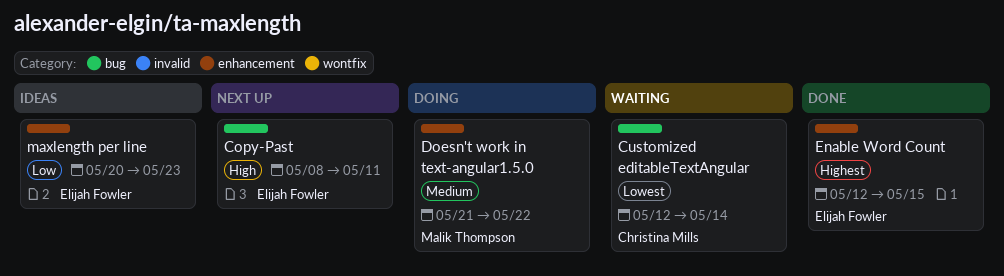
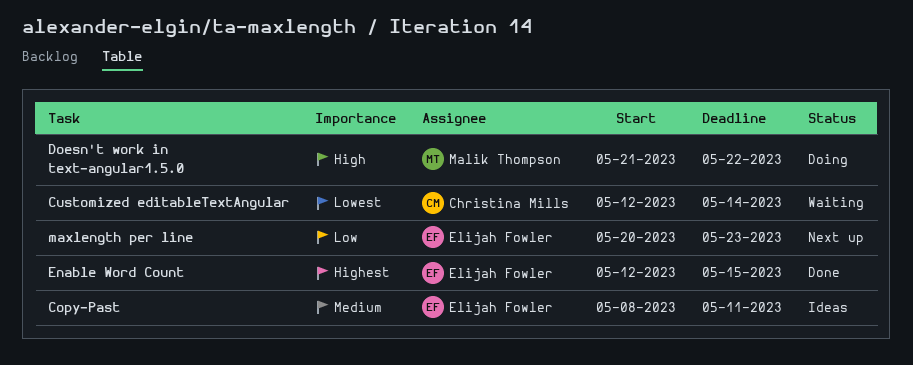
Copy-Past, status: Next up -> Ideas
Copy-Past, priority: High -> Medium
Doesn't work in text-angular1.5.0, priority: Medium -> High
maxlength per line, status: Ideas -> Next up

